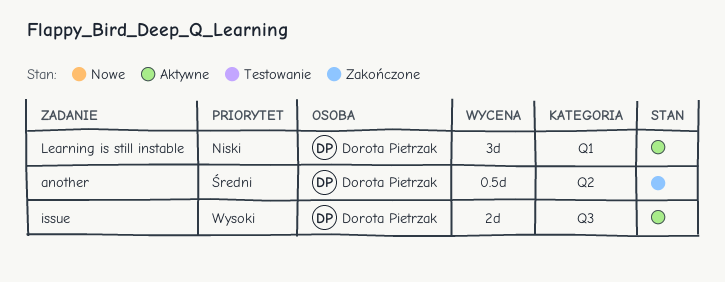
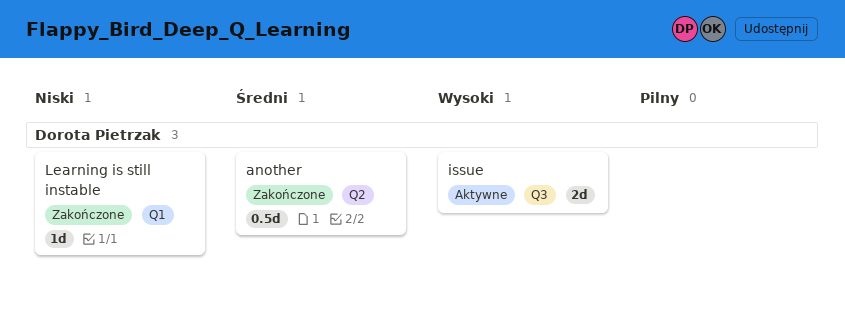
Learning is still instable, status: Aktywne -> Zakończone
Learning is still instable, estimate: 3d -> 1d

